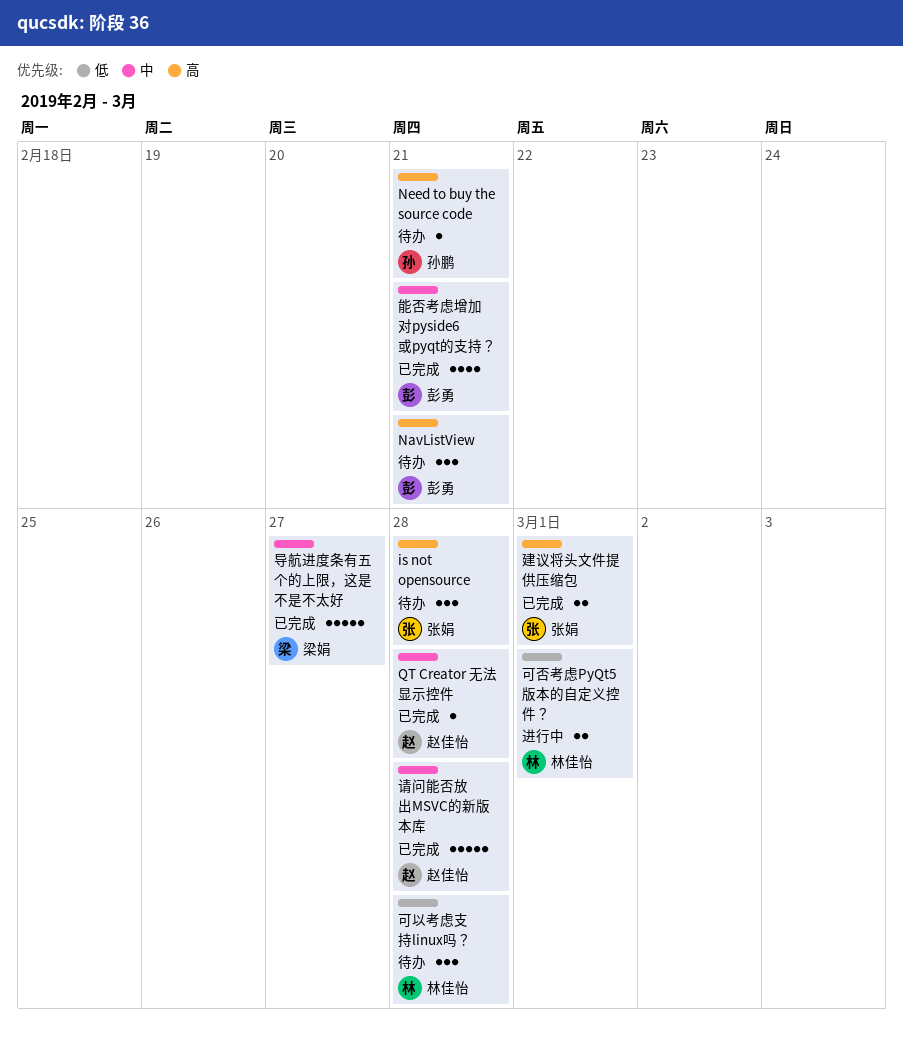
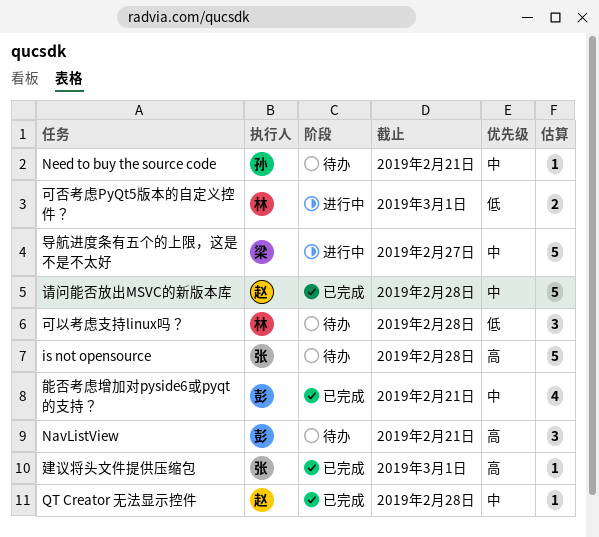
is not opensource, estimate: 3 -> 5
Need to buy the source code, priority: 高 -> 中
导航进度条有五个的上限，这是不是不太好, status: 已完成 -> 进行中
建议将头文件提供压缩包, estimate: 2 -> 1

